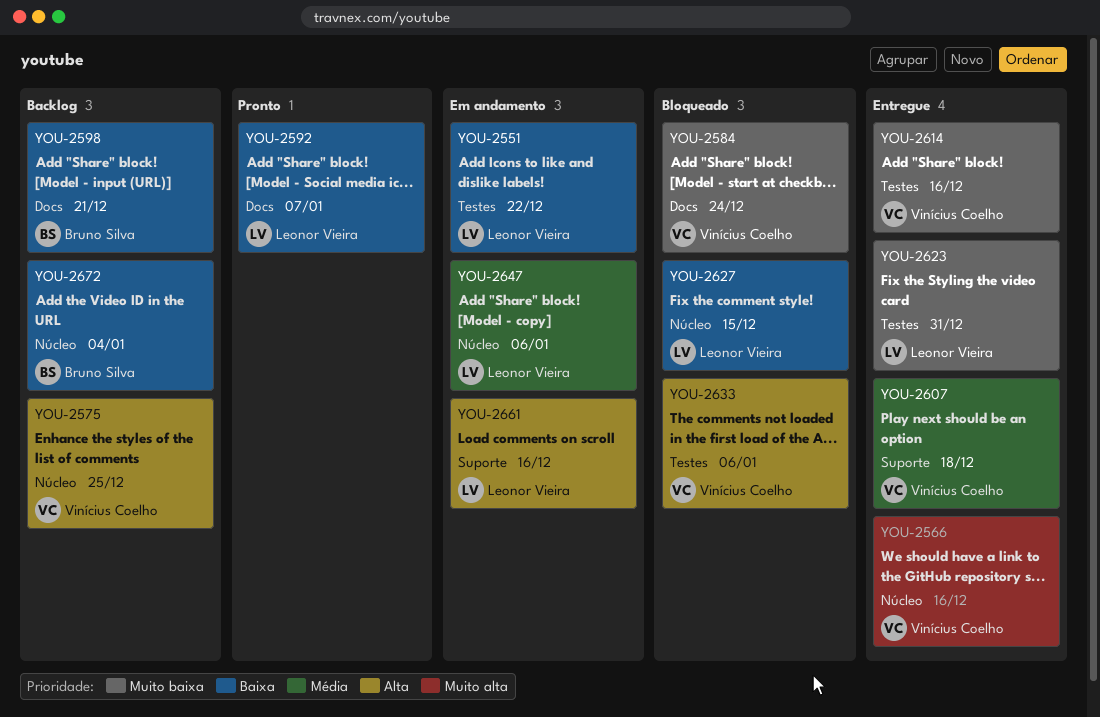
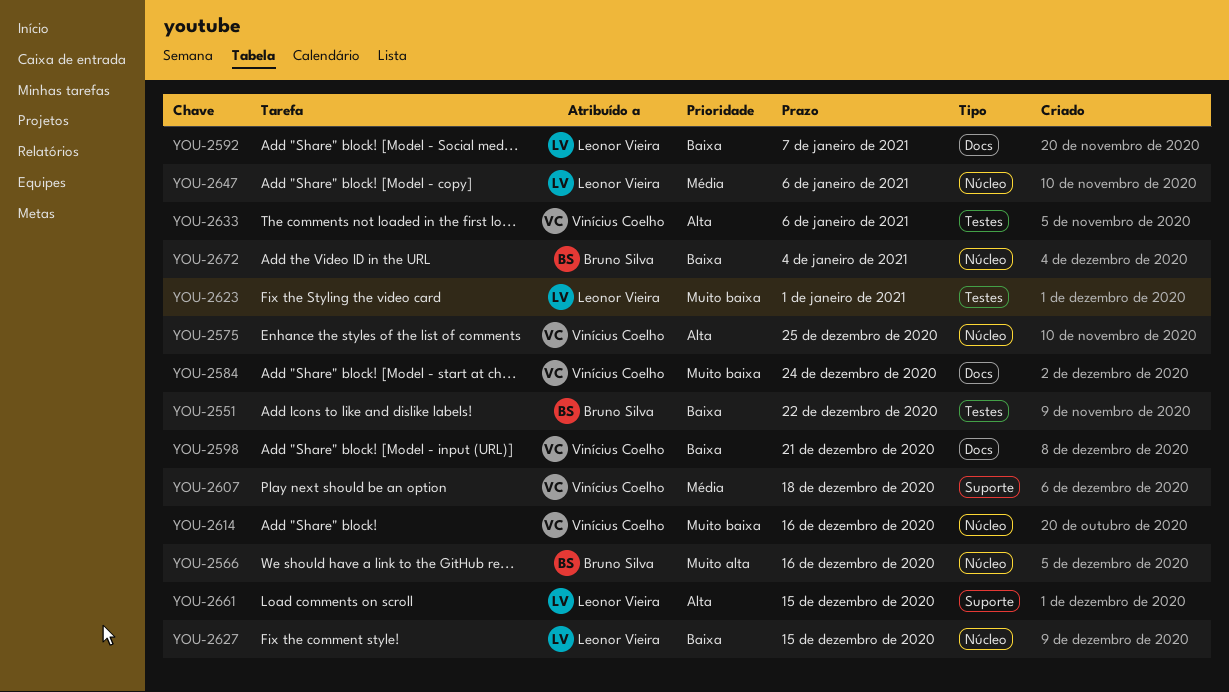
YOU-2551, owner: Leonor Vieira -> Bruno Silva
YOU-2566, owner: Vinícius Coelho -> Bruno Silva
YOU-2598, owner: Bruno Silva -> Vinícius Coelho
YOU-2614, label: Testes -> Núcleo
YOU-2623, due: Dec 31 -> Jan 1
YOU-2661, due: Dec 16 -> Dec 15

